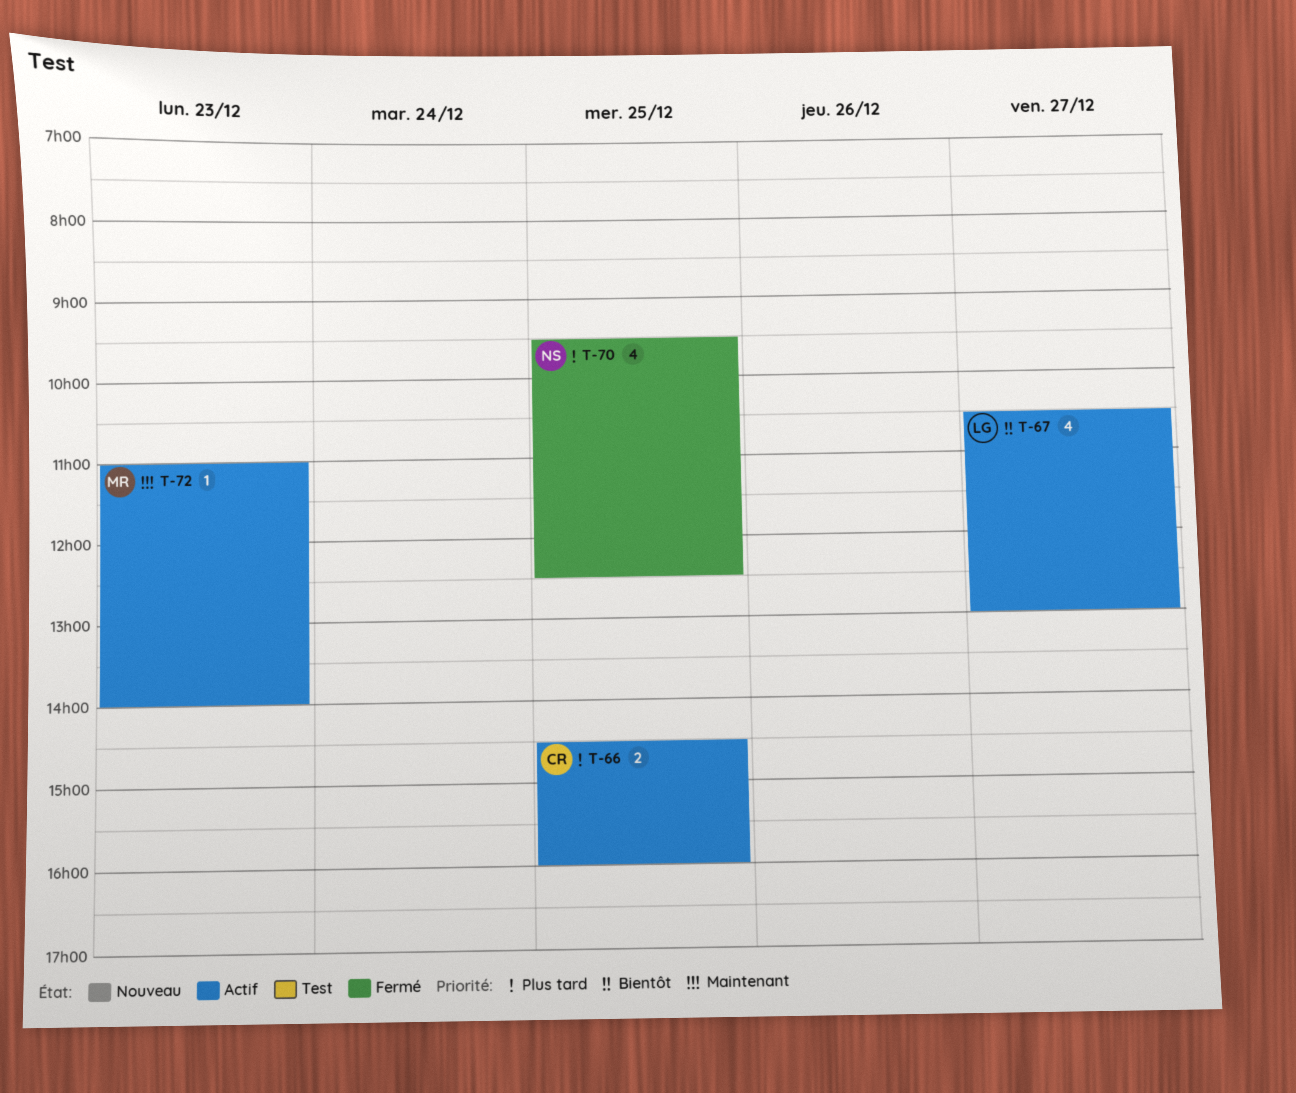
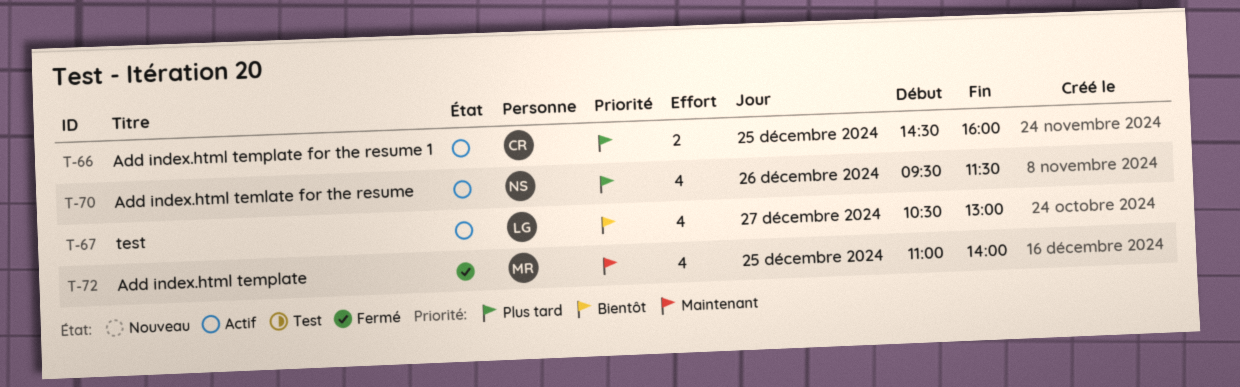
T-70, status: Fermé -> Actif
T-70, day: Dec 25 -> Dec 26
T-70, ends: 12:30 -> 11:30
T-72, status: Actif -> Fermé
T-72, estimate: 1 -> 4
T-72, day: Dec 23 -> Dec 25

